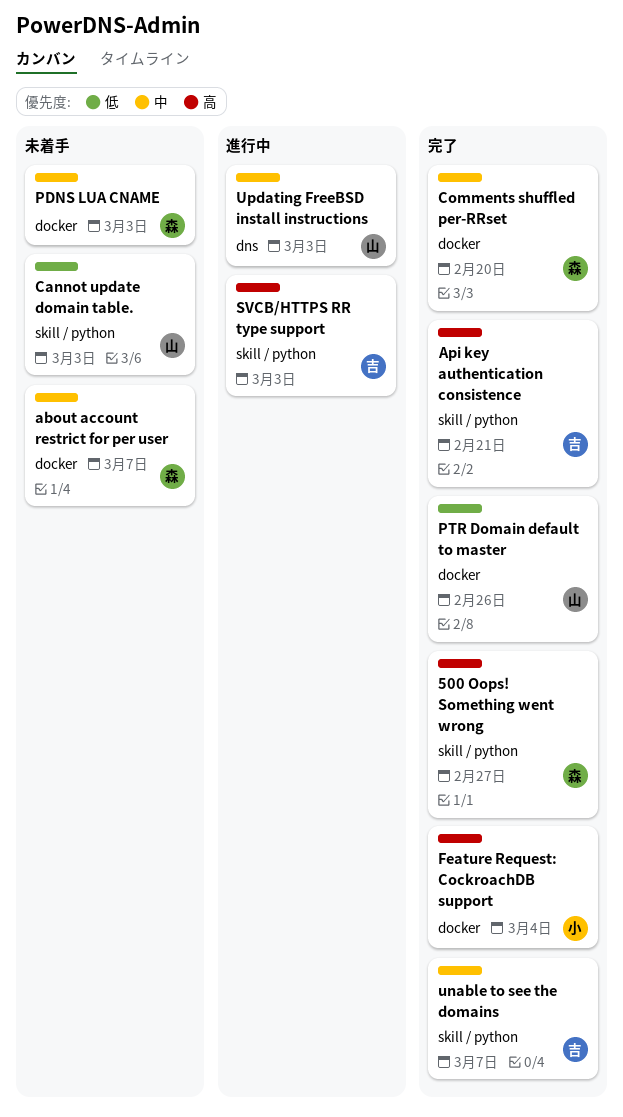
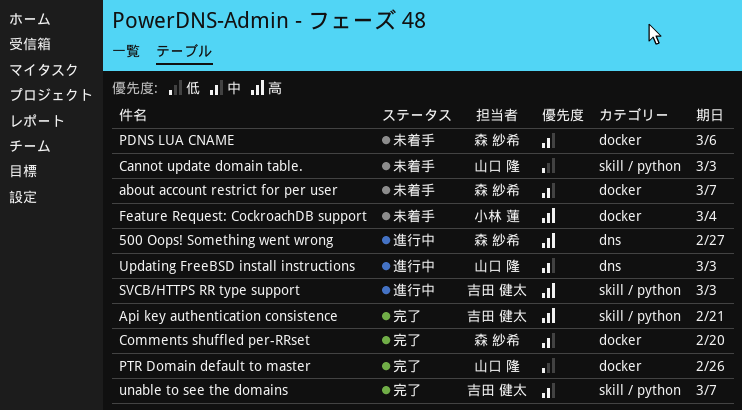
500 Oops! Something went wrong, status: 完了 -> 進行中
500 Oops! Something went wrong, label: skill / python -> dns
Feature Request: CockroachDB support, status: 完了 -> 未着手
PDNS LUA CNAME, due: Mar 3 -> Mar 6

